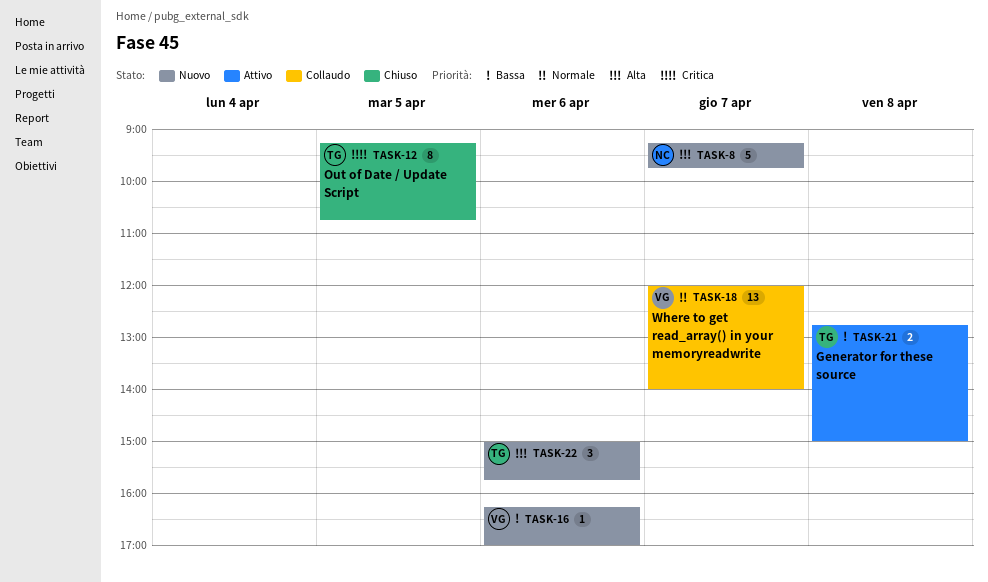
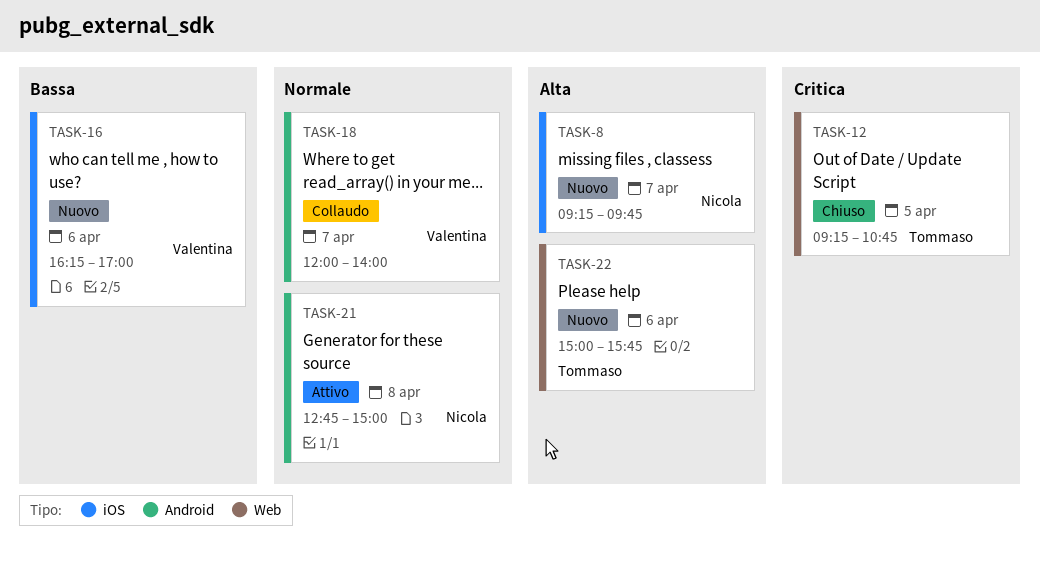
TASK-21, owner: Tommaso -> Nicola
TASK-21, priority: Bassa -> Normale

